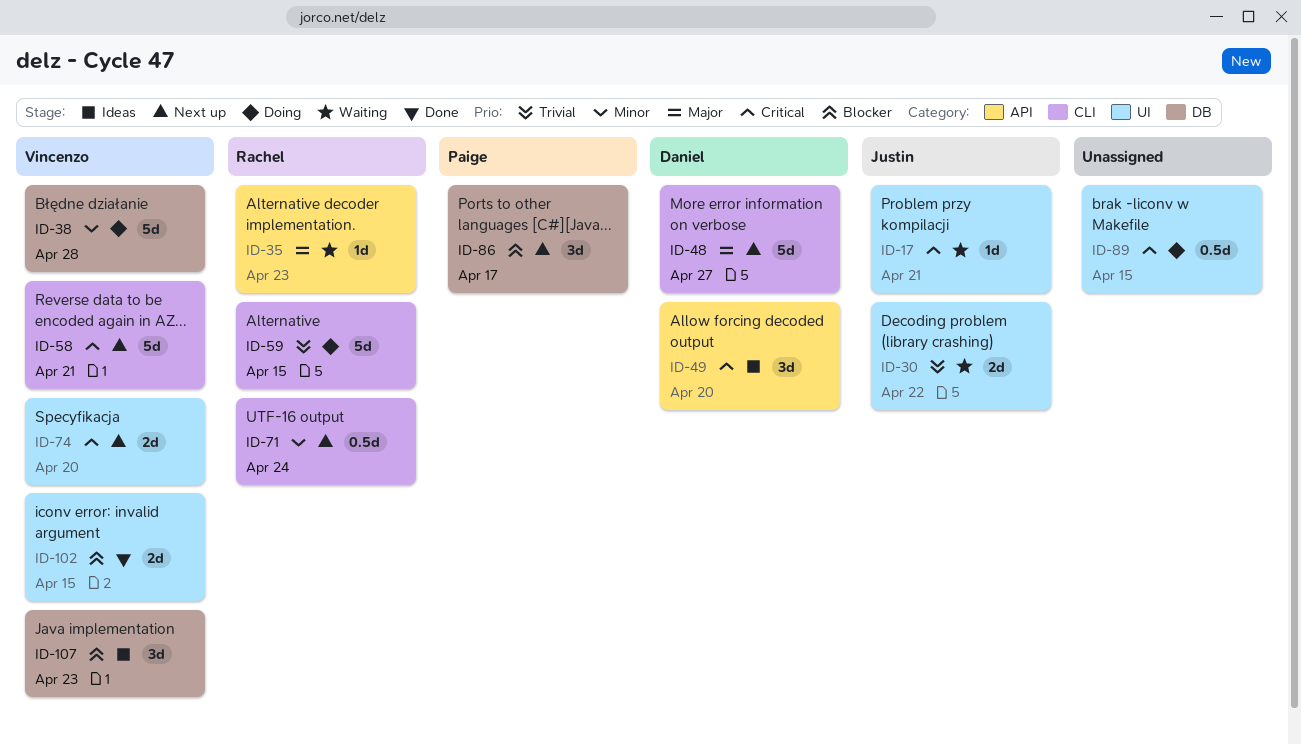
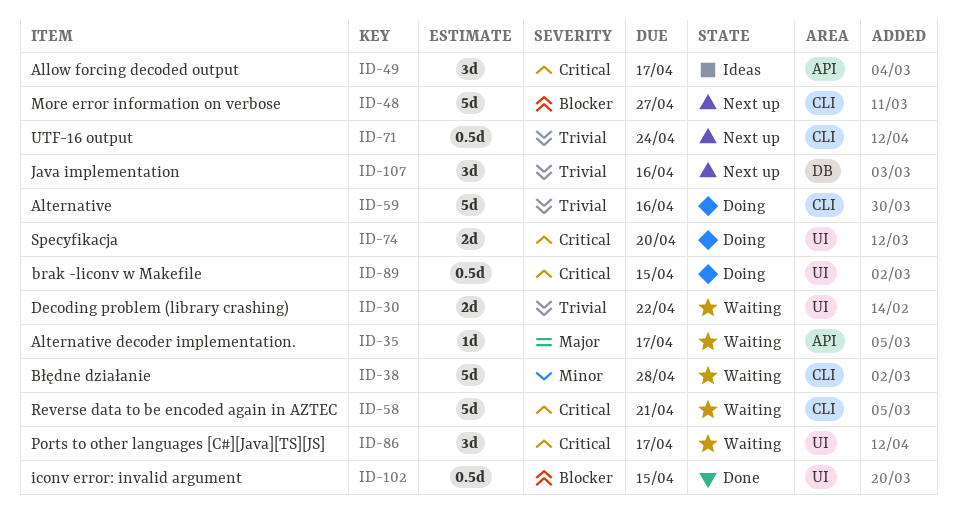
ID-17: present -> none
ID-35, due: Apr 23 -> Apr 17
ID-38, status: Doing -> Waiting
ID-38, label: DB -> CLI
ID-48, priority: Major -> Blocker
ID-49, due: Apr 20 -> Apr 17
ID-58, status: Next up -> Waiting
ID-59, due: Apr 15 -> Apr 16
ID-71, priority: Minor -> Trivial
ID-74, status: Next up -> Doing
ID-86, status: Next up -> Waiting
ID-86, priority: Blocker -> Critical
ID-86, label: DB -> UI
ID-102, estimate: 2d -> 0.5d
ID-107, status: Ideas -> Next up
ID-107, priority: Blocker -> Trivial
ID-107, due: Apr 23 -> Apr 16

